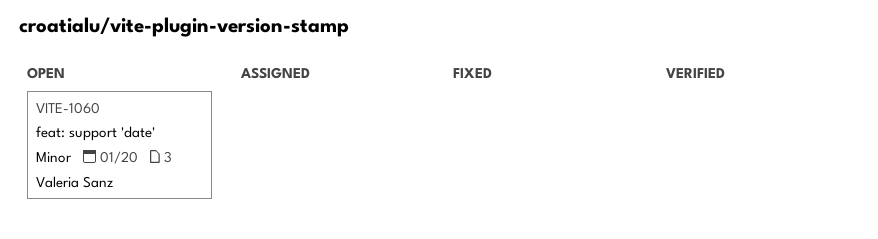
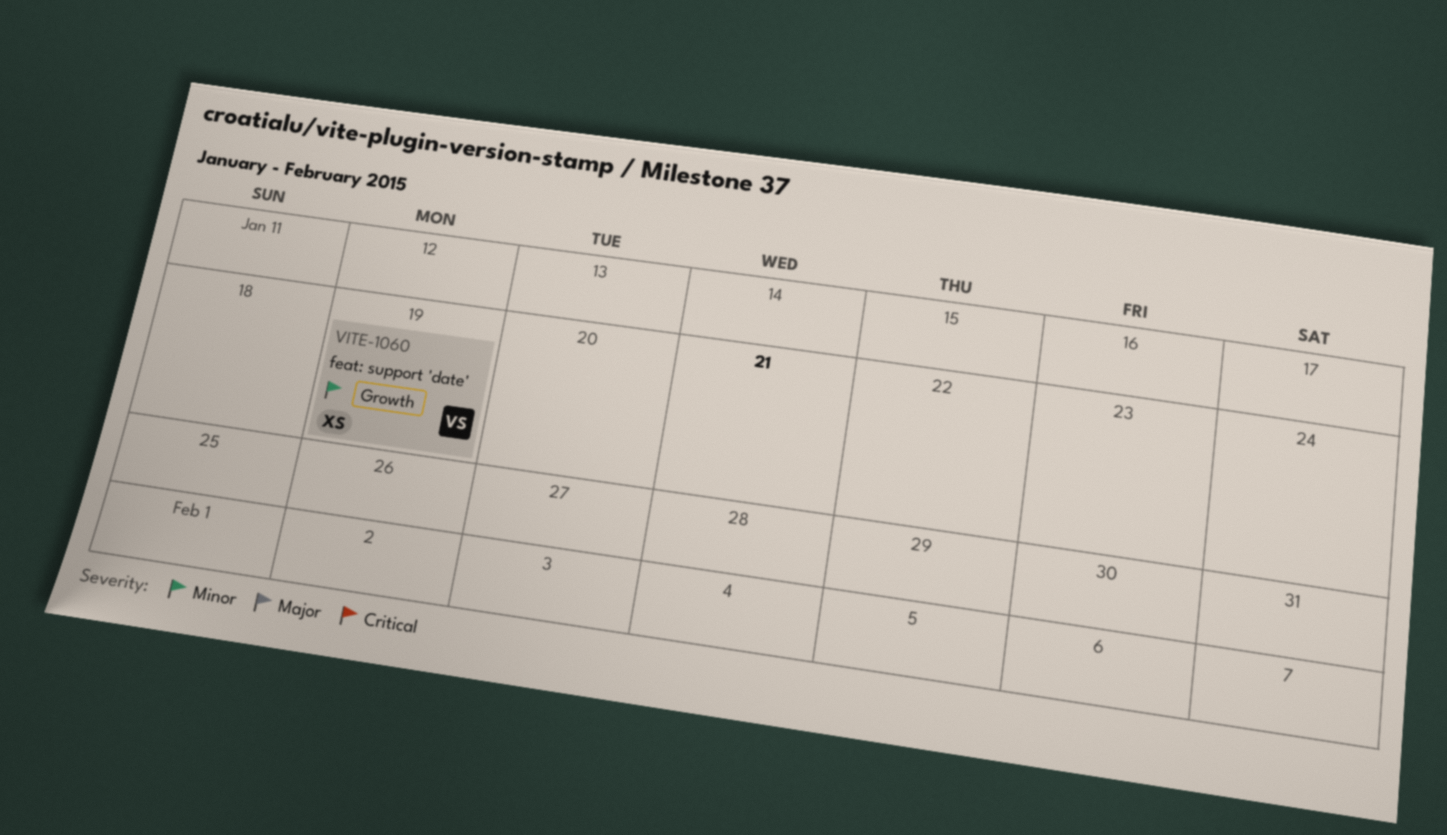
VITE-1060, due: Jan 20 -> Jan 19

